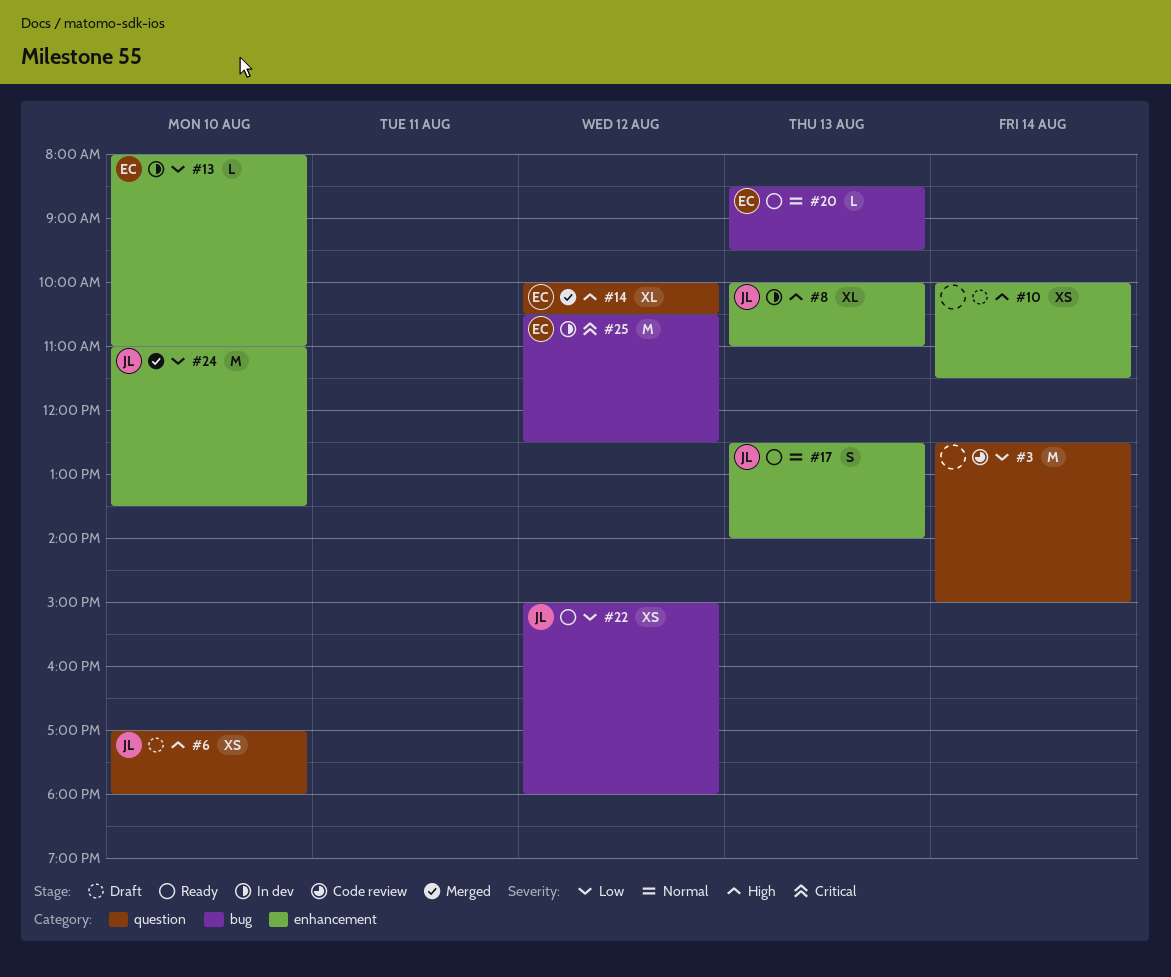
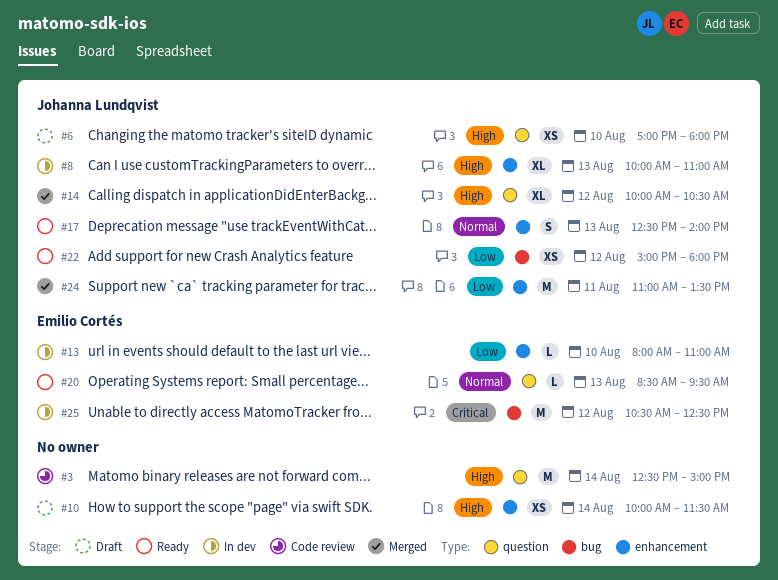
#3, priority: Low -> High
#14, owner: Emilio Cortés -> Johanna Lundqvist
#20, label: bug -> question
#24, day: Aug 10 -> Aug 11

